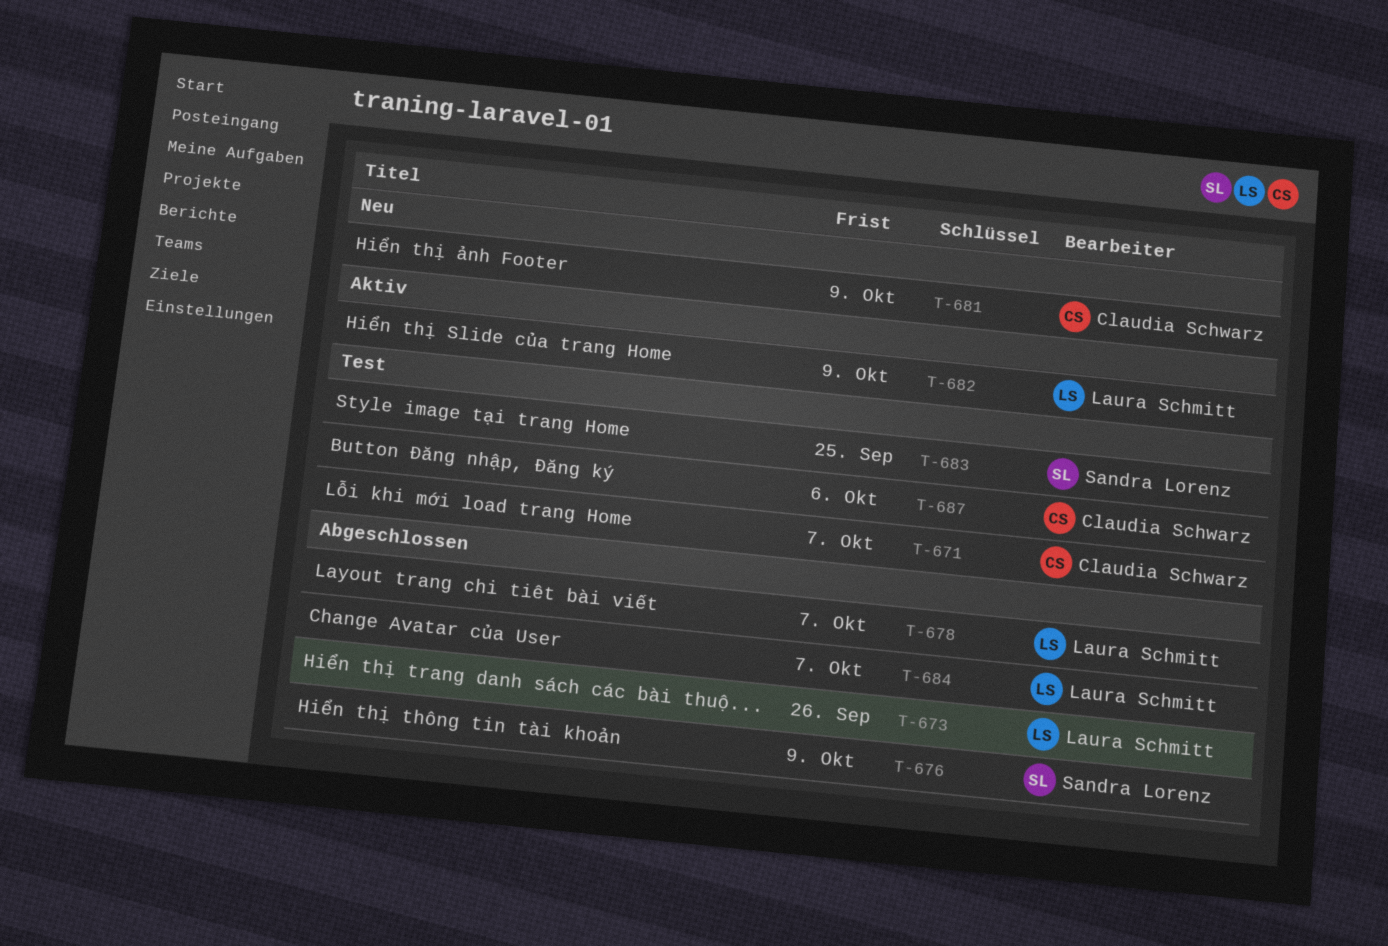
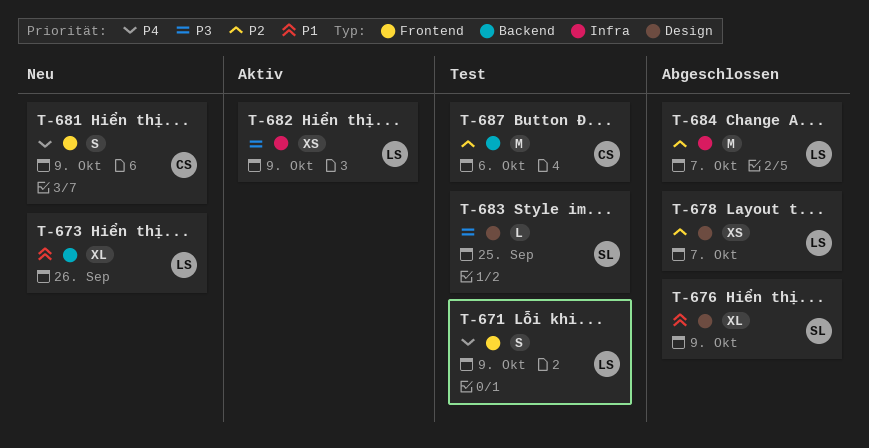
T-671, owner: Claudia Schwarz -> Laura Schmitt
T-671, due: Oct 7 -> Oct 9
T-673, status: Abgeschlossen -> Neu

